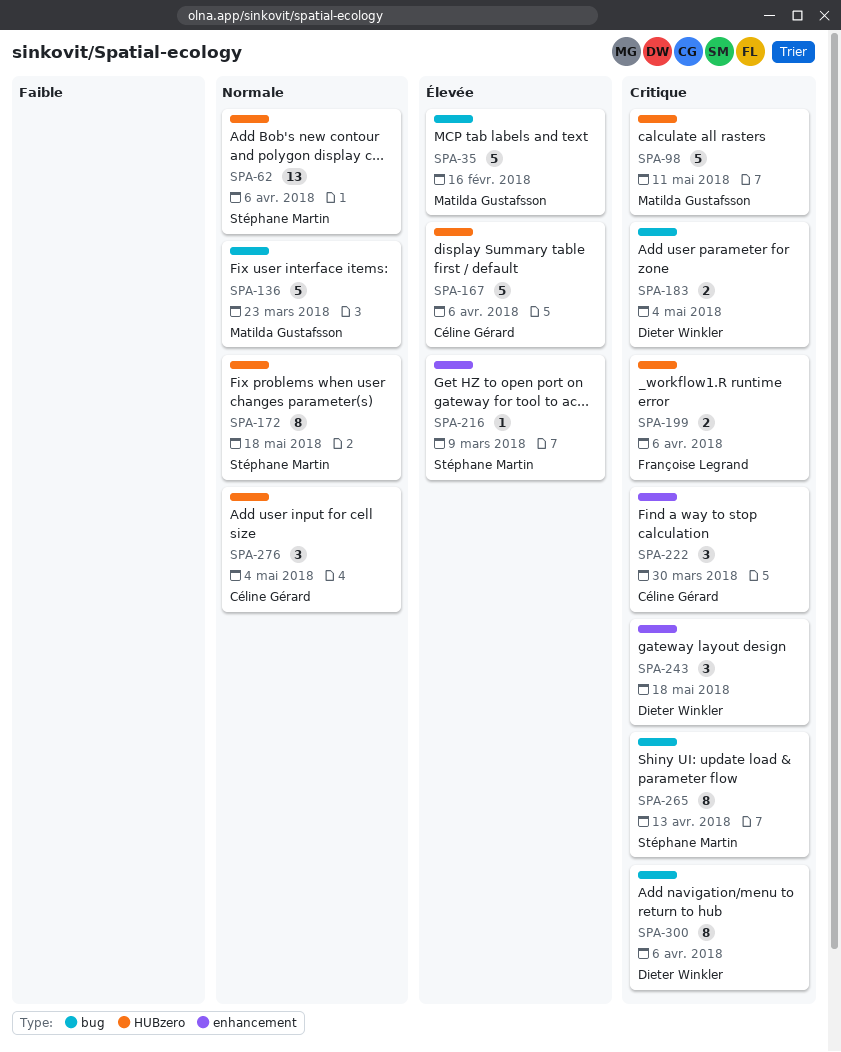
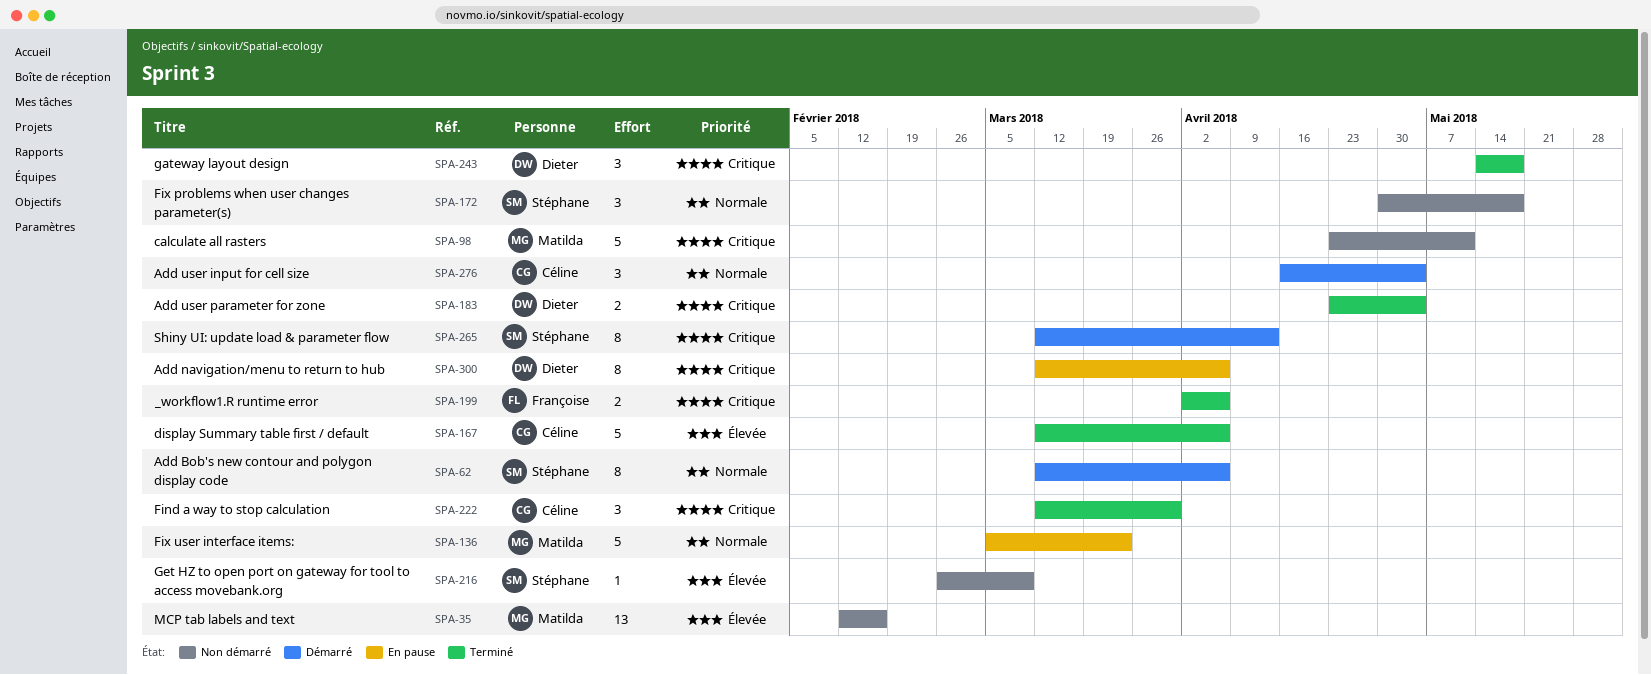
SPA-35, estimate: 5 -> 13
SPA-62, estimate: 13 -> 8
SPA-172, estimate: 8 -> 3

